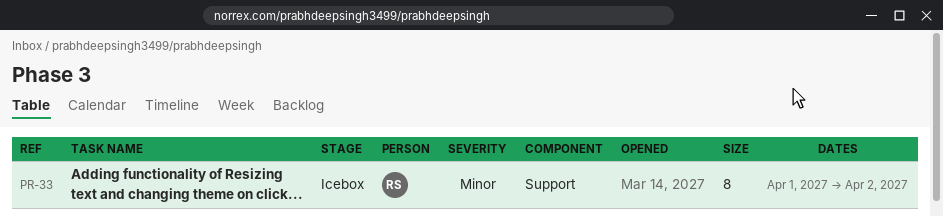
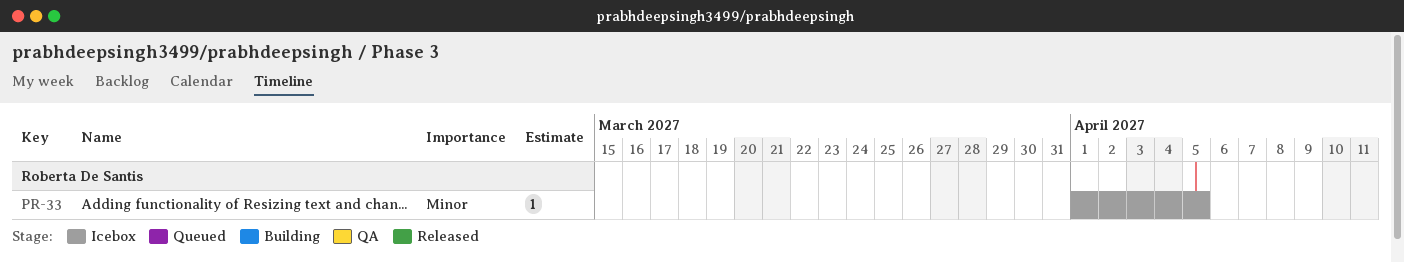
PR-33, estimate: 8 -> 1
PR-33, due: Apr 2 -> Apr 5

